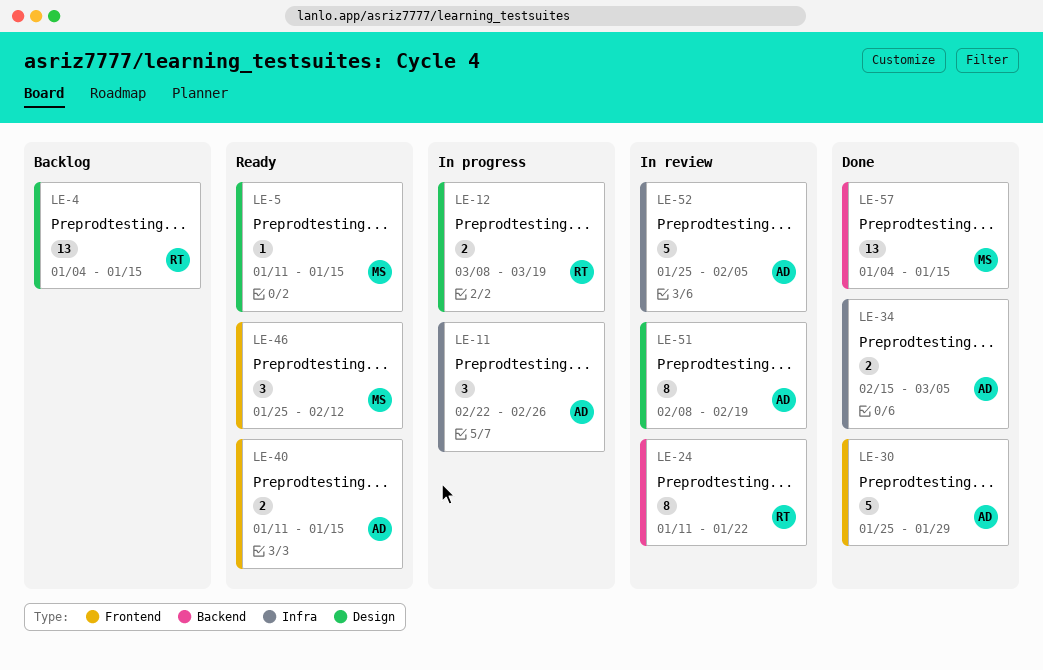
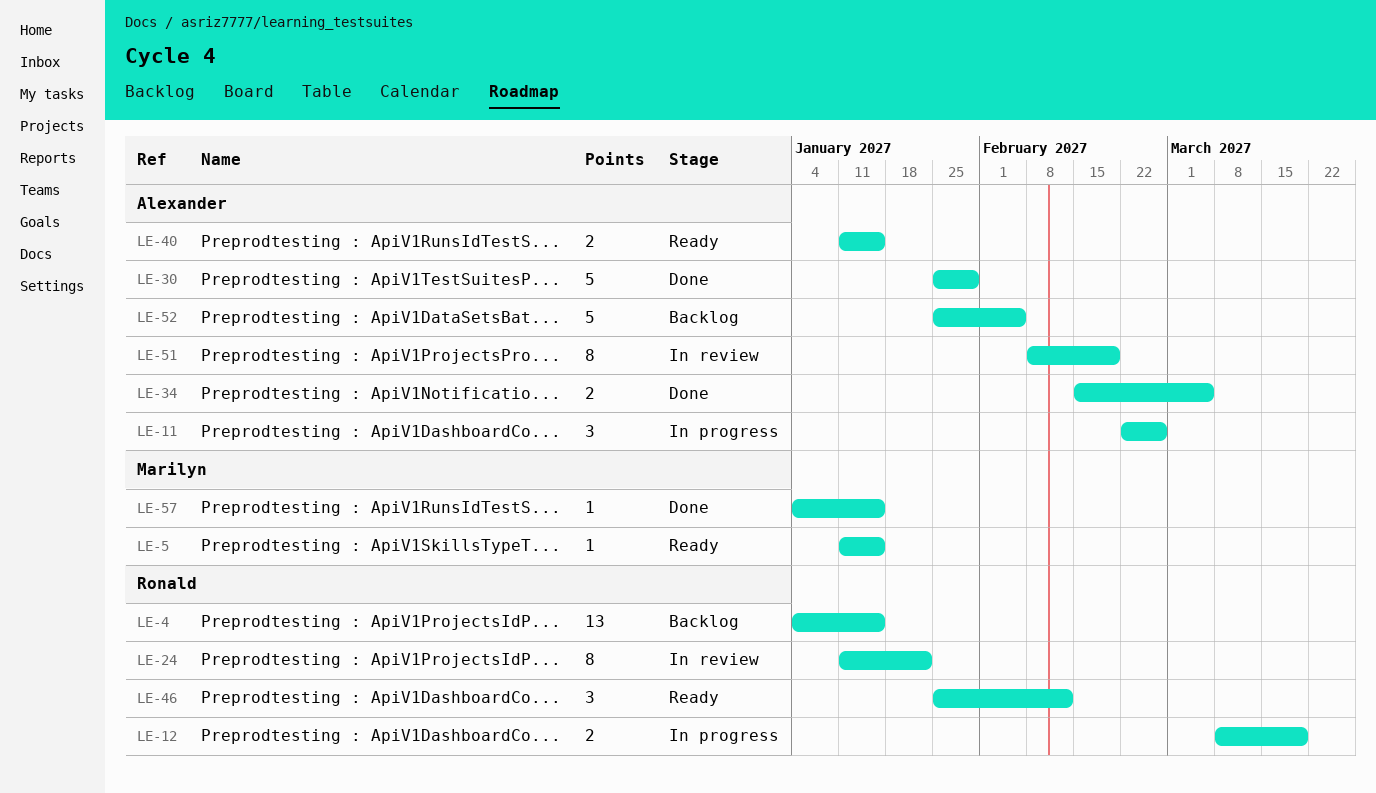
LE-46, owner: Marilyn -> Ronald
LE-52, status: In review -> Backlog
LE-57, estimate: 13 -> 1

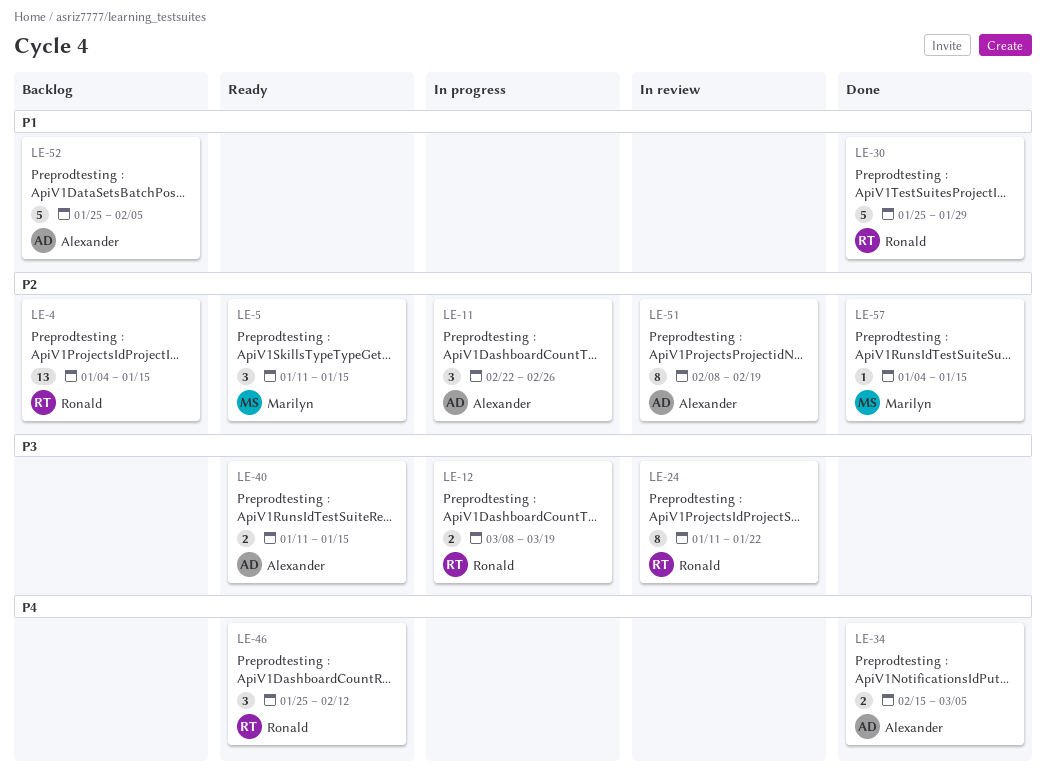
LE-5, estimate: 1 -> 3
LE-30, owner: Alexander -> Ronald

